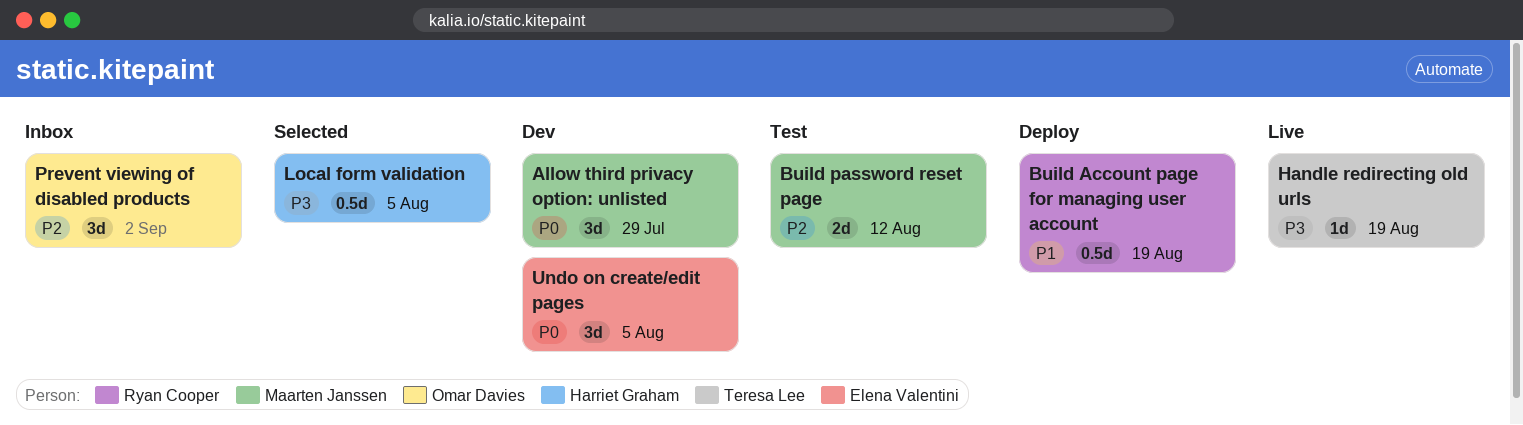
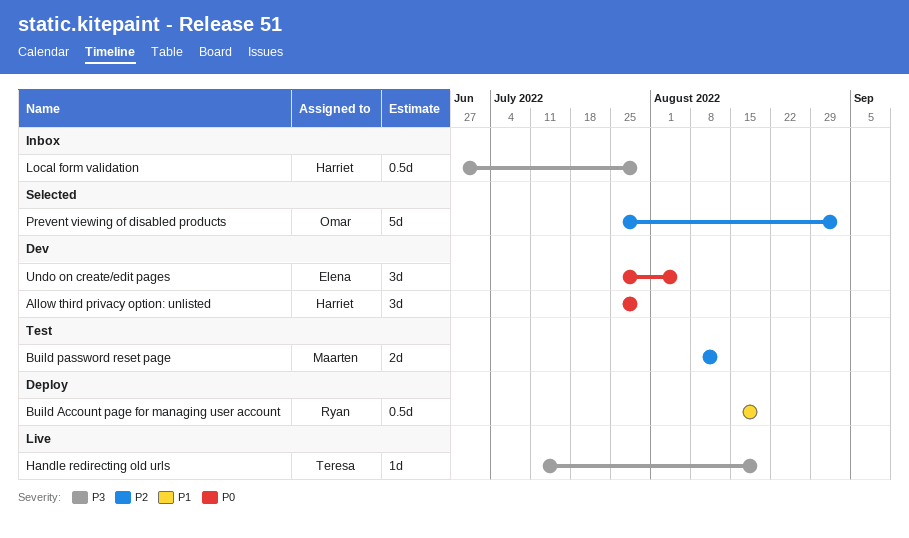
Allow third privacy option: unlisted, owner: Maarten Janssen -> Harriet Graham
Local form validation, status: Selected -> Inbox
Local form validation, due: Aug 5 -> Jul 29
Prevent viewing of disabled products, status: Inbox -> Selected
Prevent viewing of disabled products, estimate: 3d -> 5d

